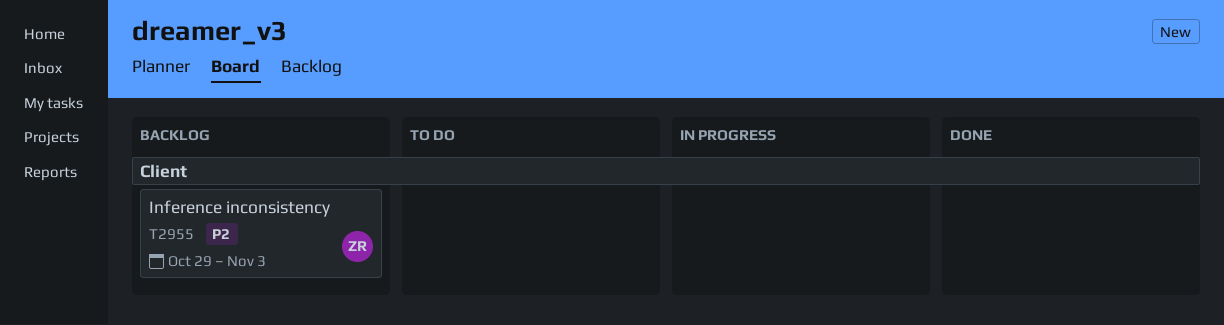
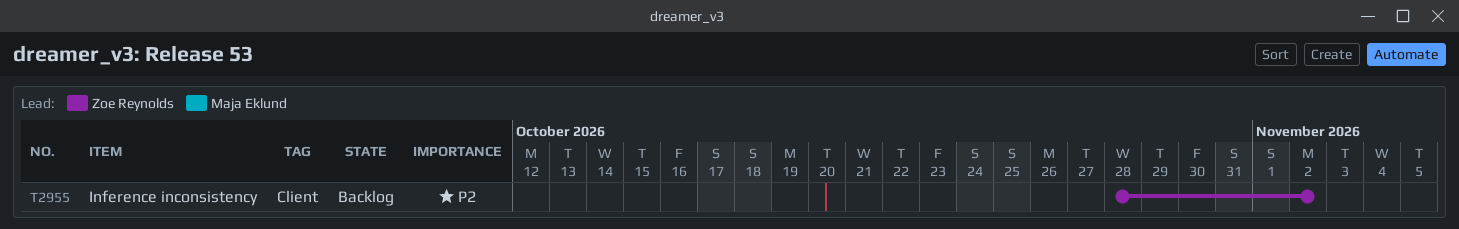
T2955, start: Oct 29 -> Oct 28
T2955, due: Nov 3 -> Nov 2

